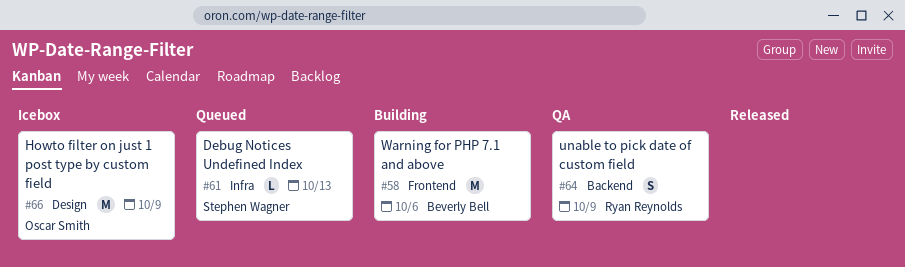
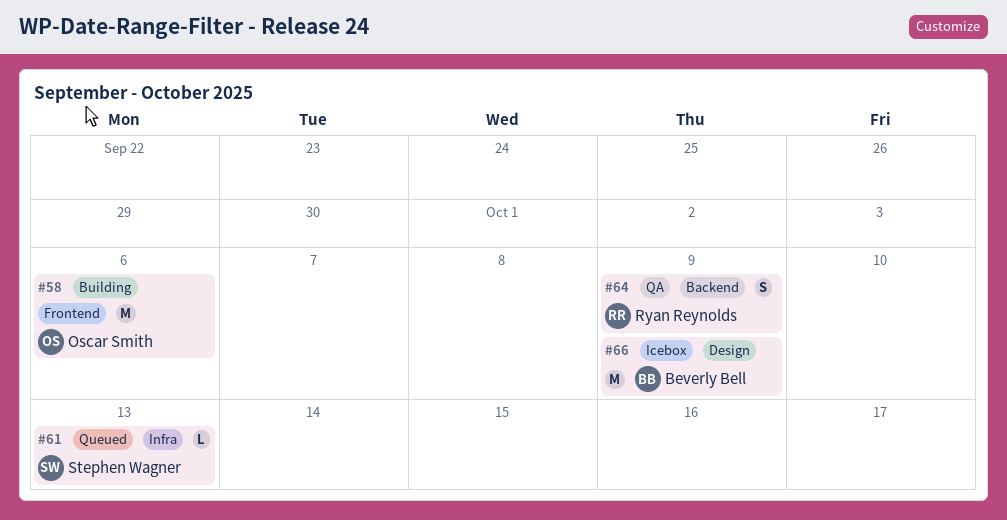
#58, owner: Beverly Bell -> Oscar Smith
#66, owner: Oscar Smith -> Beverly Bell

